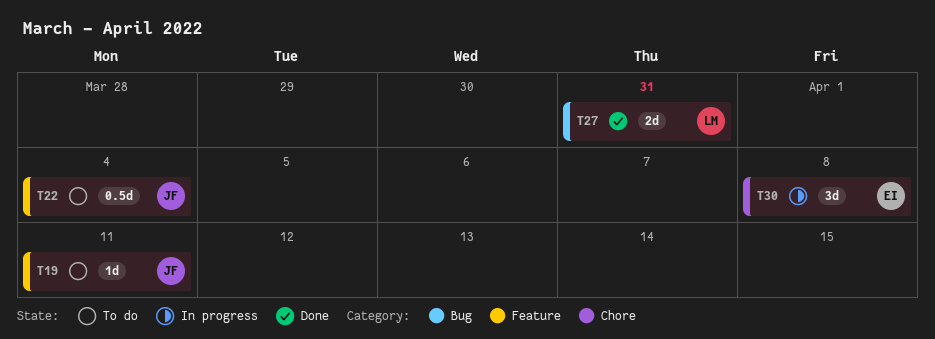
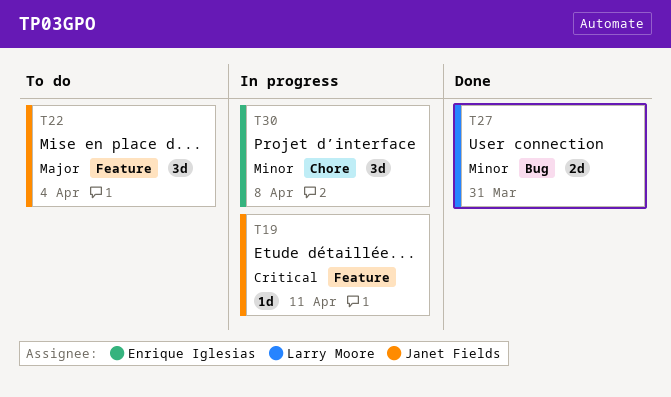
T19, status: To do -> In progress
T22, estimate: 0.5d -> 3d

